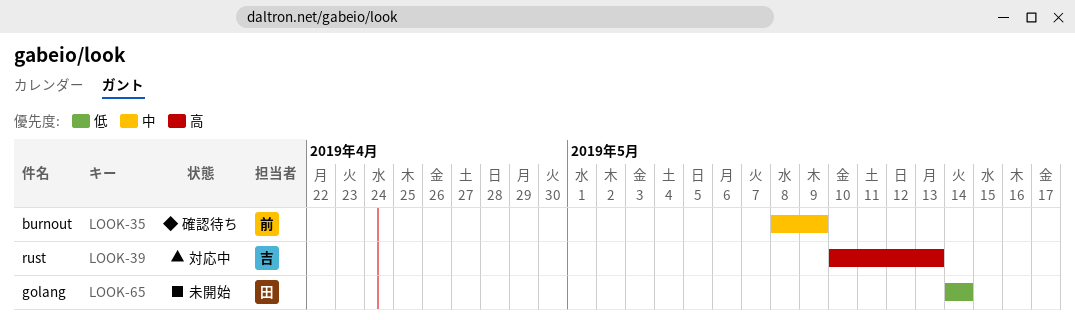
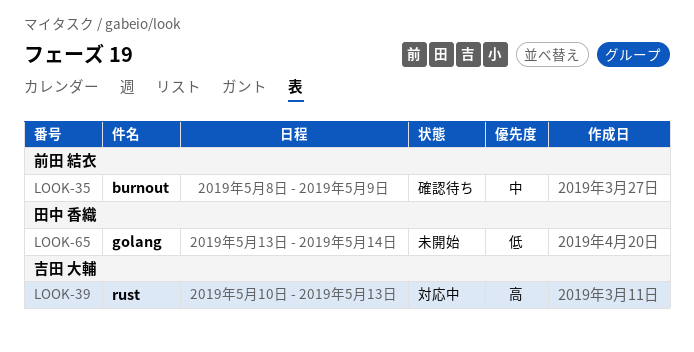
LOOK-65, start: May 14 -> May 13

